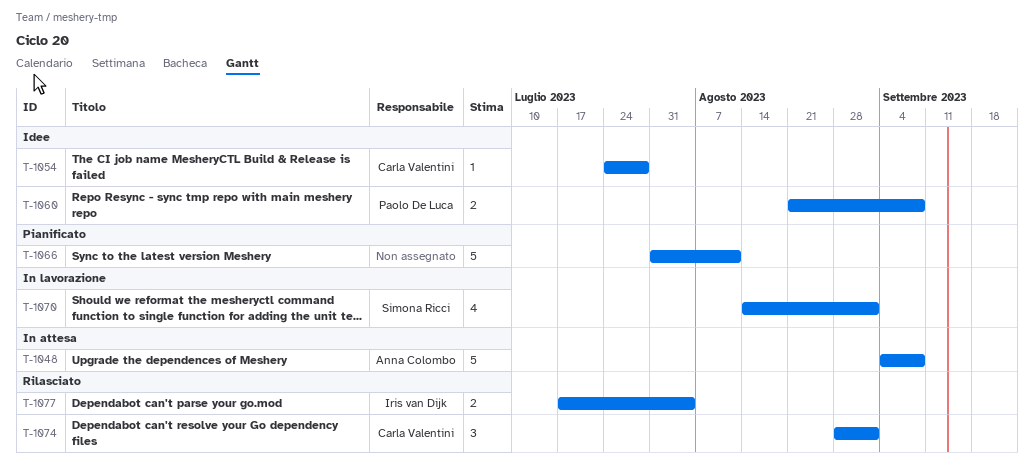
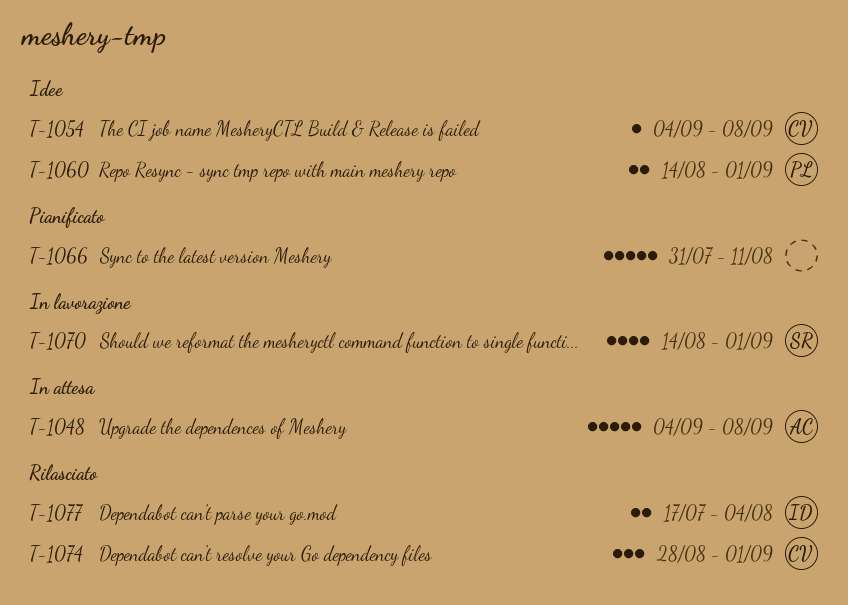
T-1054, start: Jul 24 -> Sep 4
T-1054, due: Jul 28 -> Sep 8
T-1060, start: Aug 21 -> Aug 14
T-1060, due: Sep 8 -> Sep 1

